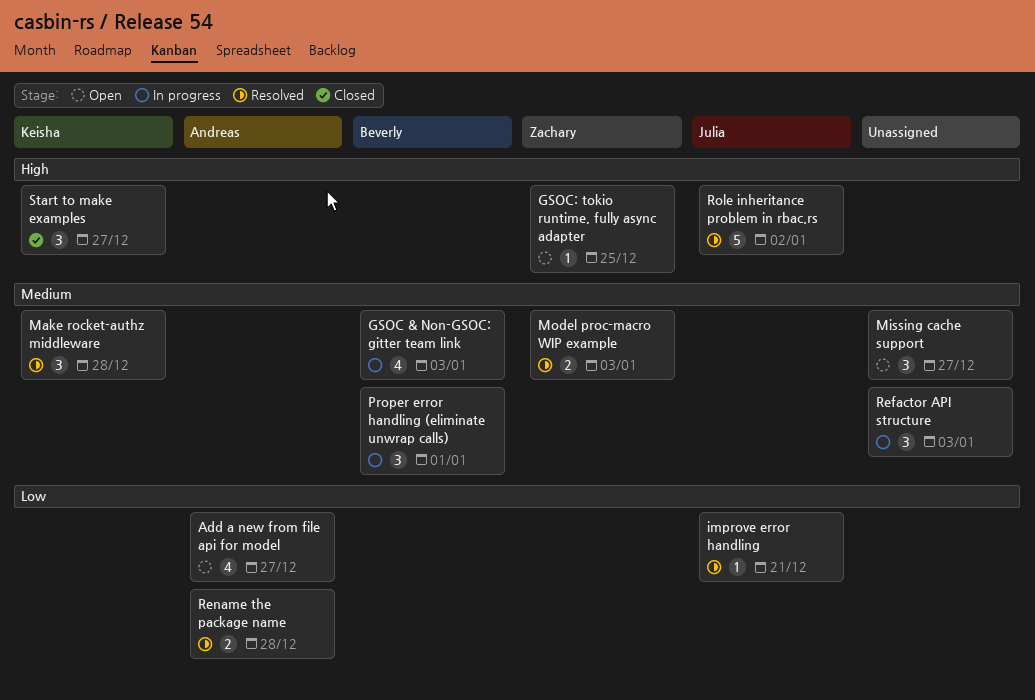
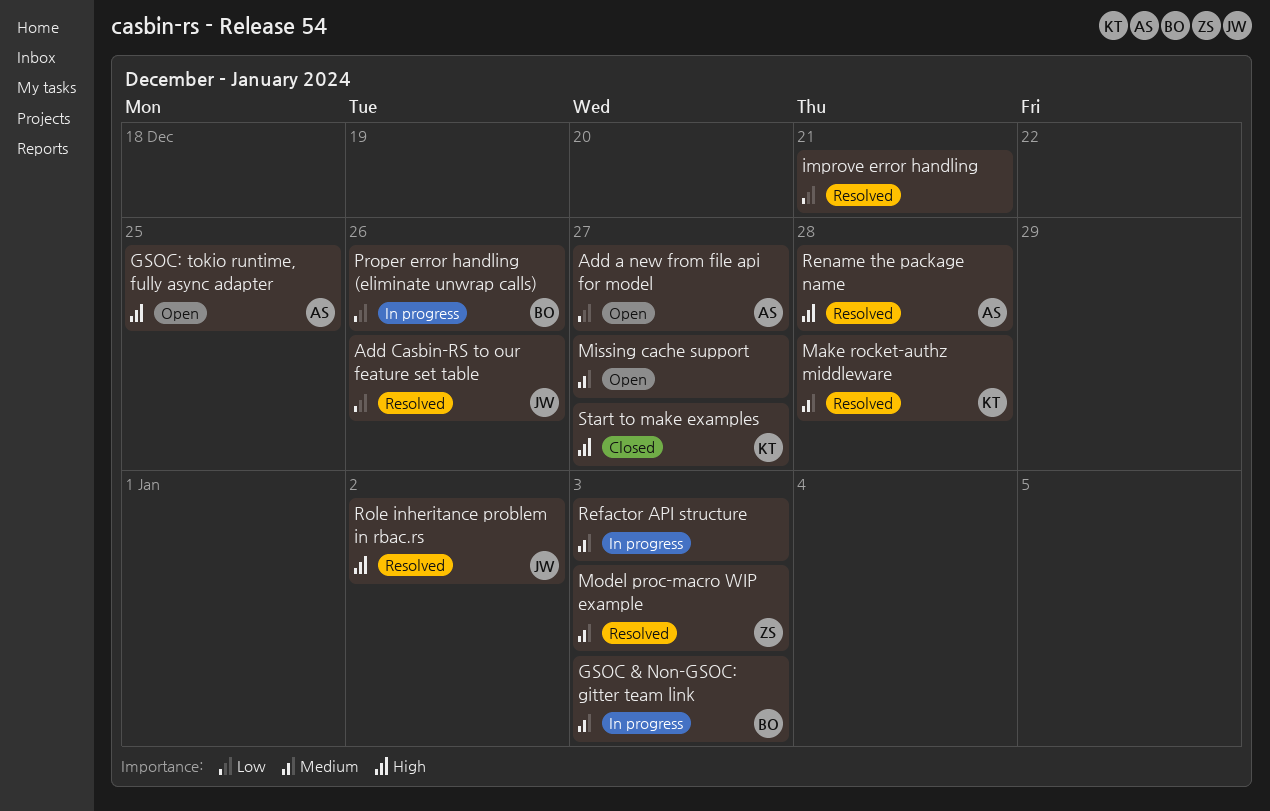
Add Casbin-RS to our feature set table: none -> present
GSOC: tokio runtime, fully async adapter, owner: Zachary -> Andreas
improve error handling, owner: Julia -> none
Proper error handling (eliminate unwrap calls), priority: Medium -> Low
Proper error handling (eliminate unwrap calls), due: Jan 1 -> Dec 26
Rename the package name, priority: Low -> High

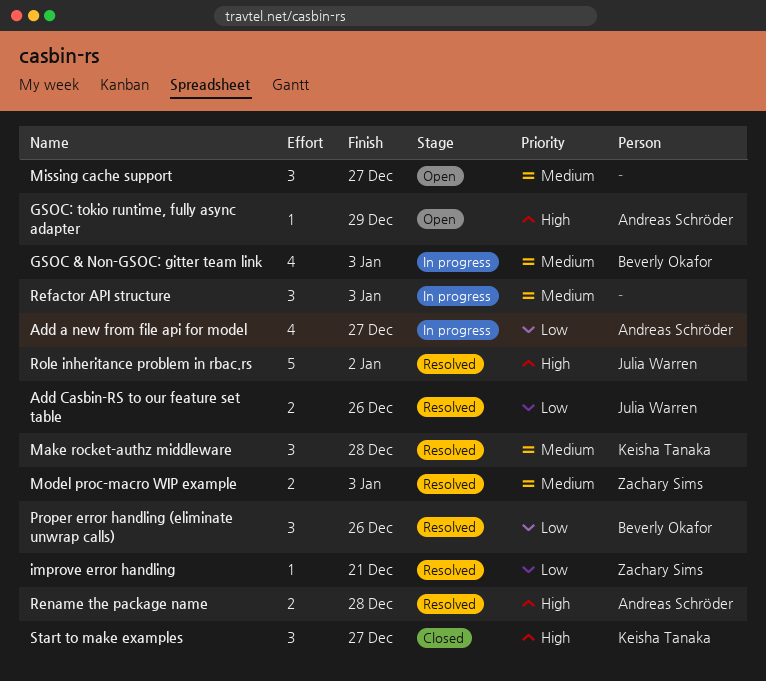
Add a new from file api for model, status: Open -> In progress
GSOC: tokio runtime, fully async adapter, due: Dec 25 -> Dec 29
improve error handling, owner: none -> Zachary Sims
Proper error handling (eliminate unwrap calls), status: In progress -> Resolved

